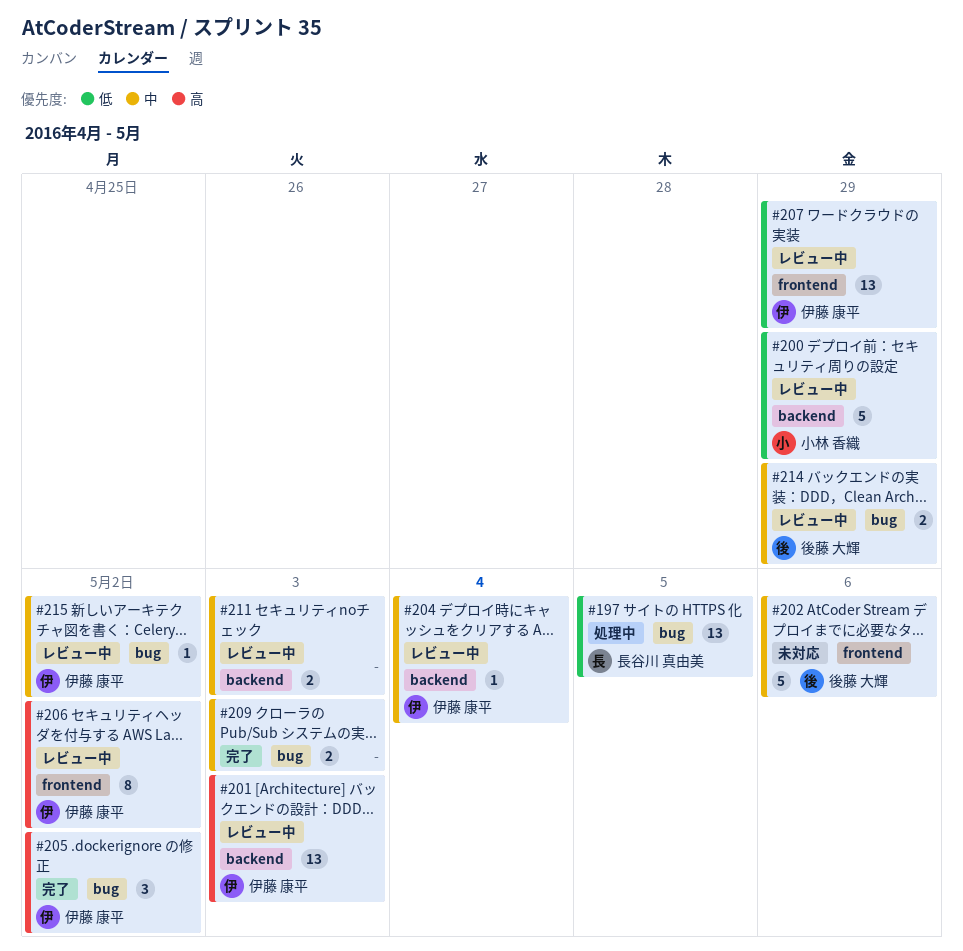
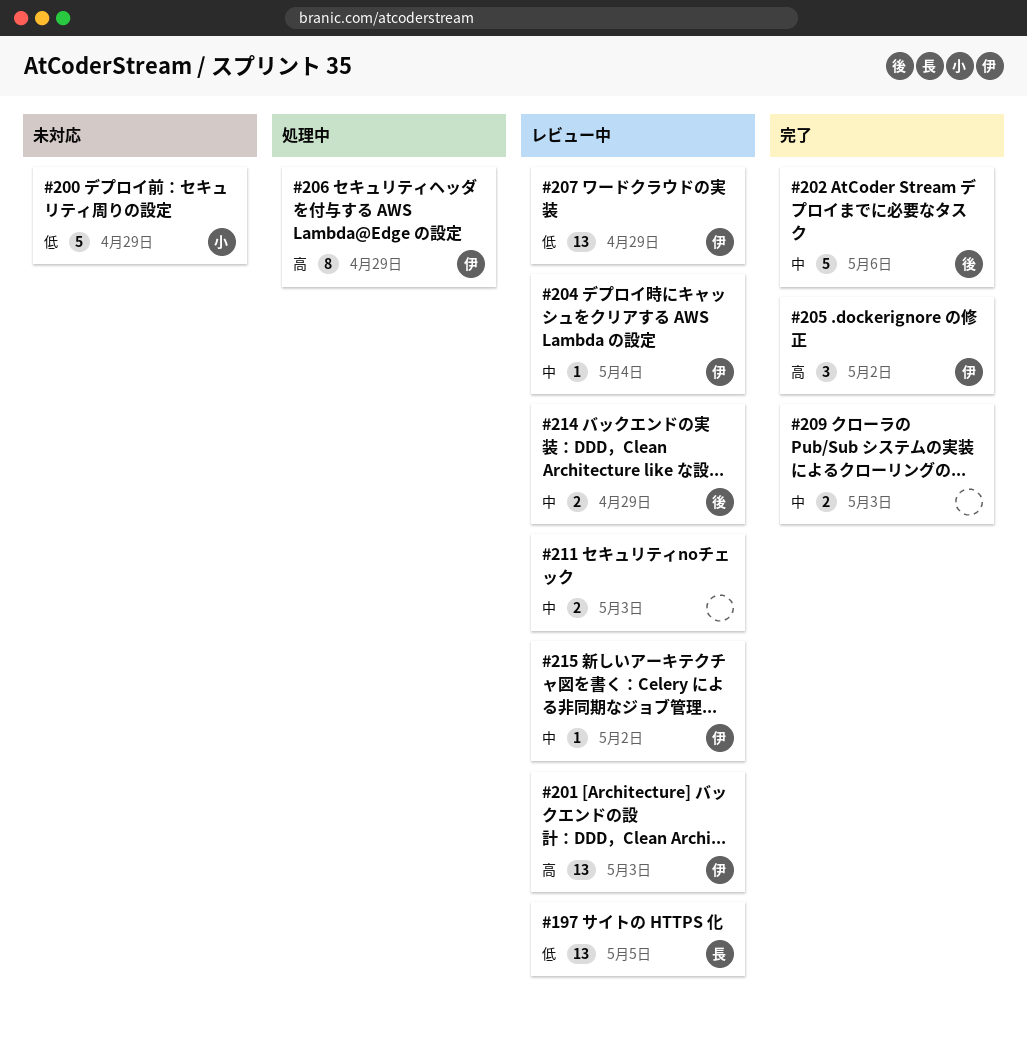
#197, status: 処理中 -> レビュー中
#200, status: レビュー中 -> 未対応
#202, status: 未対応 -> 完了
#206, status: レビュー中 -> 処理中
#206, due: May 2 -> Apr 29

